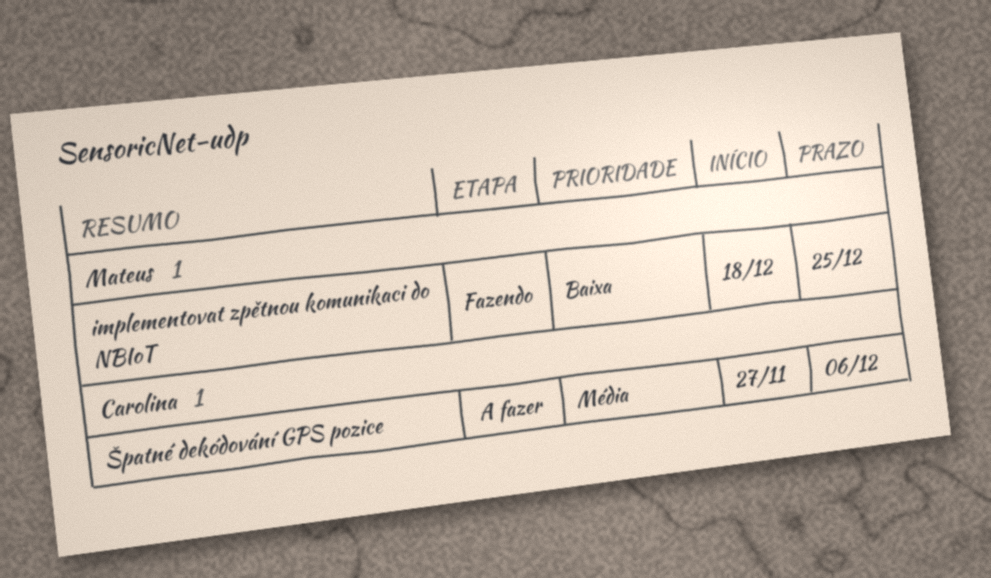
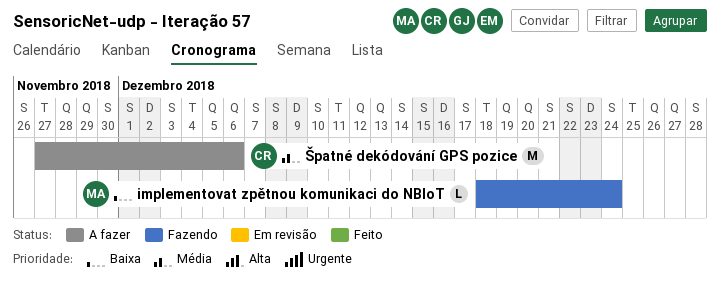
implementovat zpětnou komunikaci do NBIoT, due: Dec 25 -> Dec 24

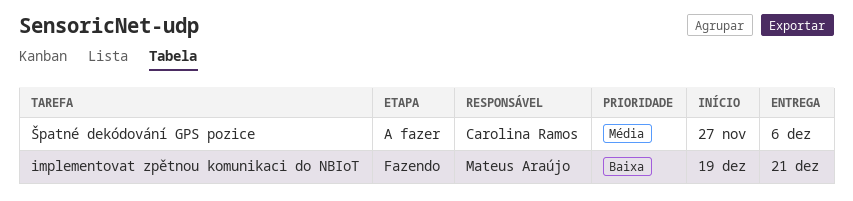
implementovat zpětnou komunikaci do NBIoT, start: Dec 18 -> Dec 19
implementovat zpětnou komunikaci do NBIoT, due: Dec 24 -> Dec 21

